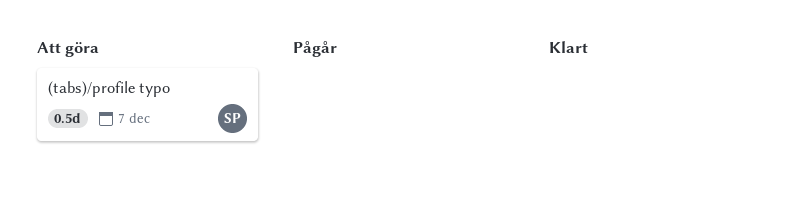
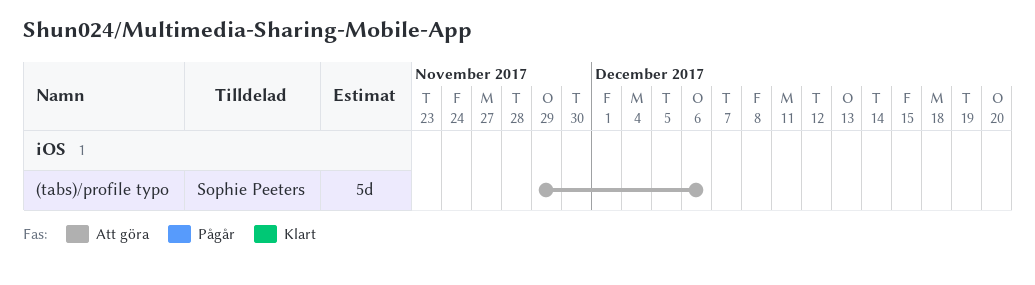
(tabs)/profile typo, estimate: 0.5d -> 5d
(tabs)/profile typo, due: Dec 7 -> Dec 6

